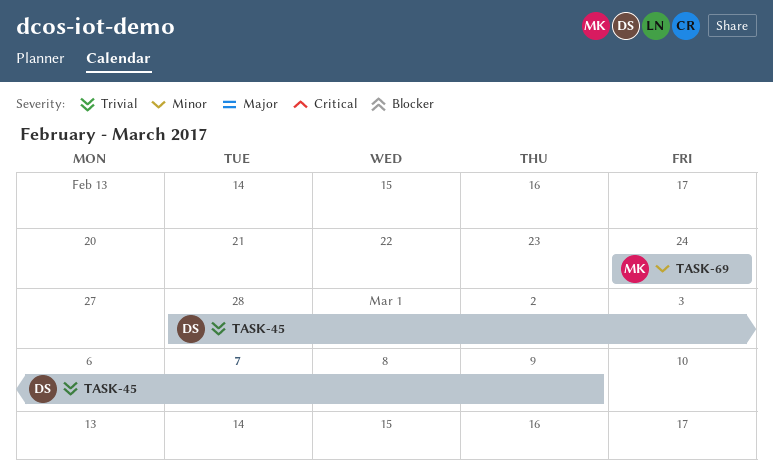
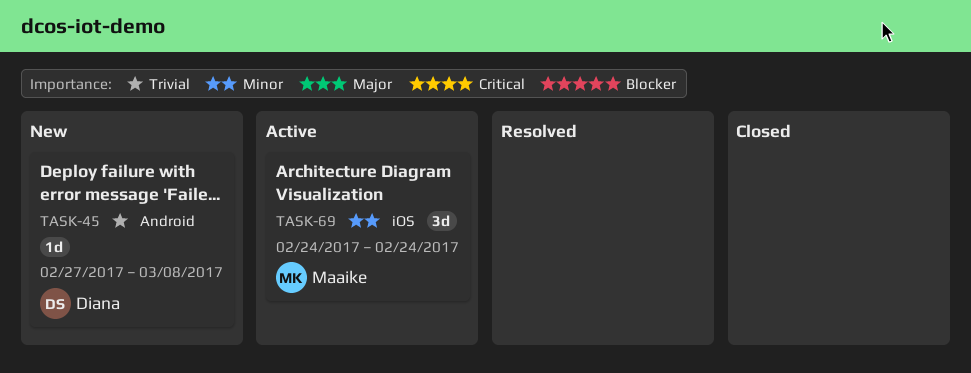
TASK-45, start: Feb 28 -> Feb 27
TASK-45, due: Mar 9 -> Mar 8

